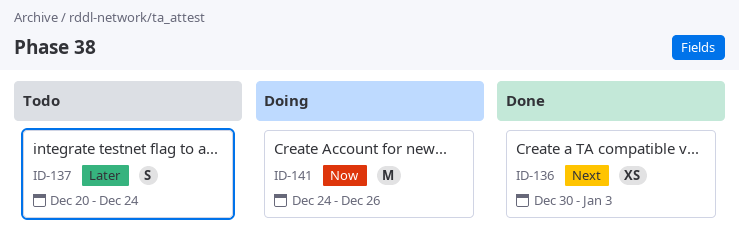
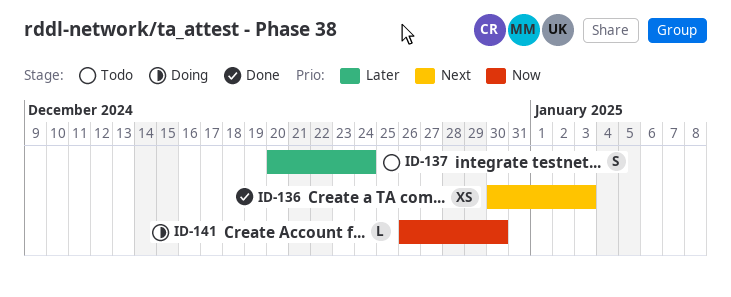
ID-141, estimate: M -> L
ID-141, start: Dec 24 -> Dec 26
ID-141, due: Dec 26 -> Dec 30

